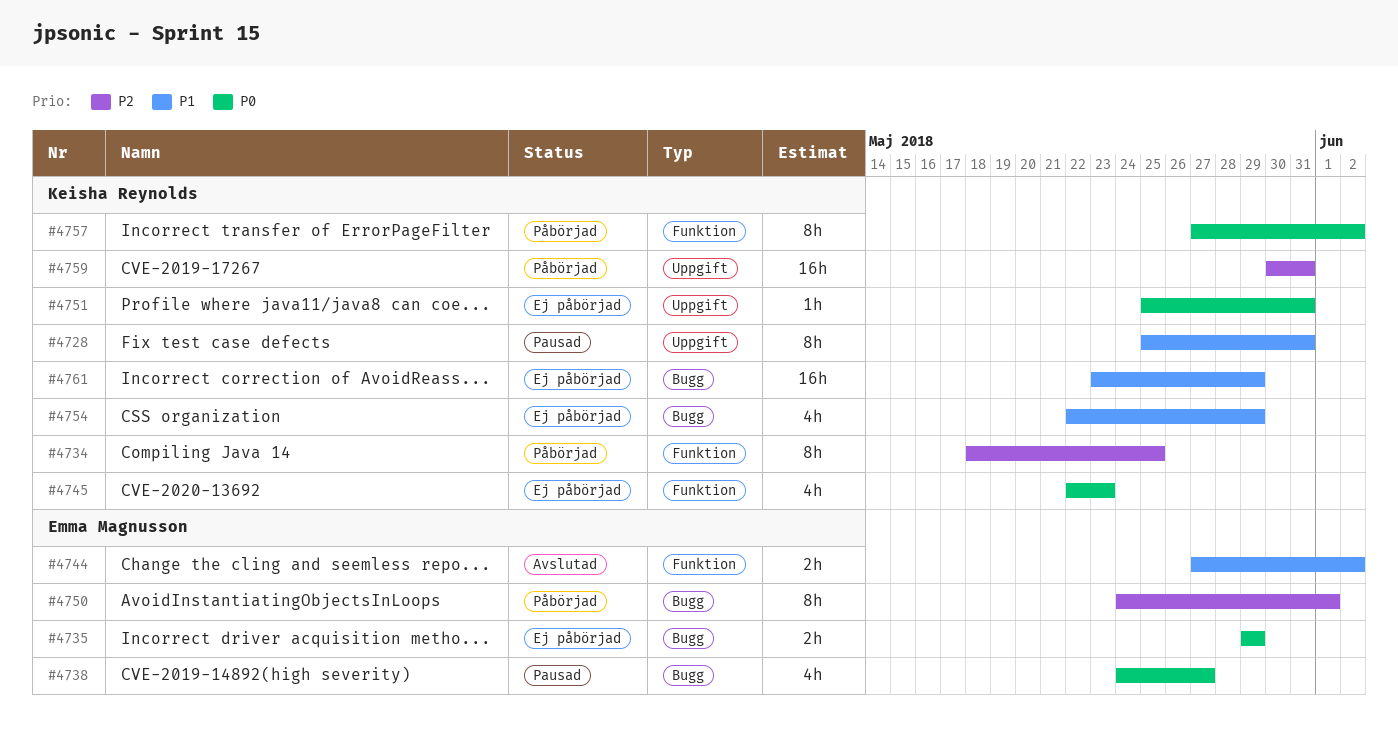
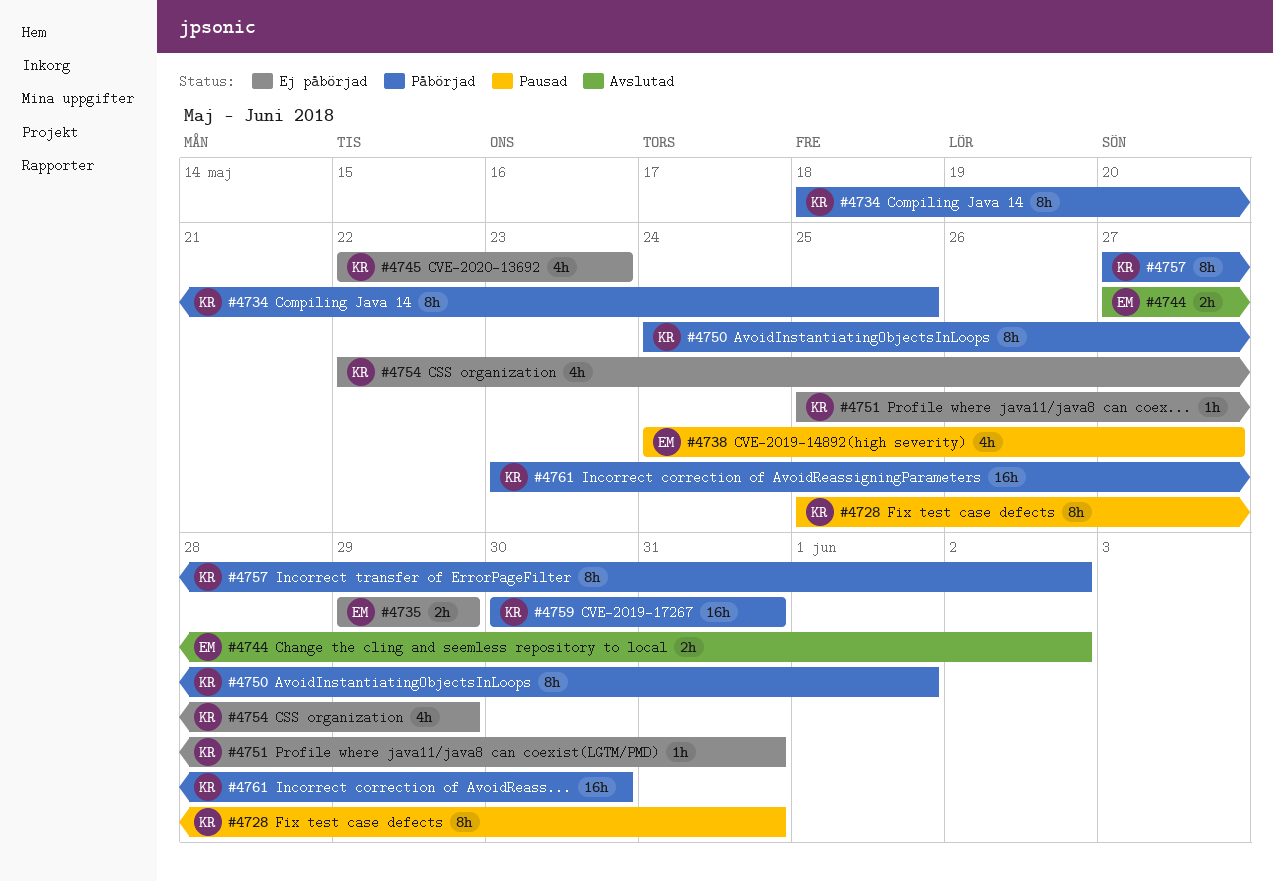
#4750, owner: Emma Magnusson -> Keisha Reynolds
#4761, status: Ej påbörjad -> Påbörjad
#4761, due: May 29 -> May 30

